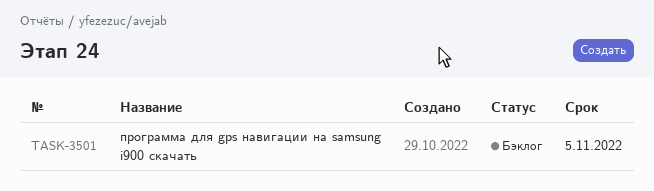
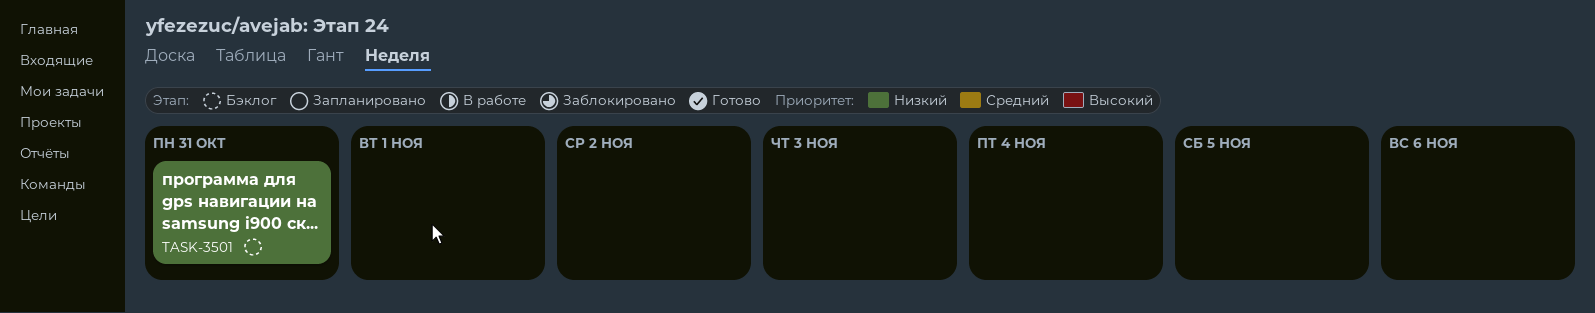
TASK-3501, due: Nov 5 -> Oct 31

